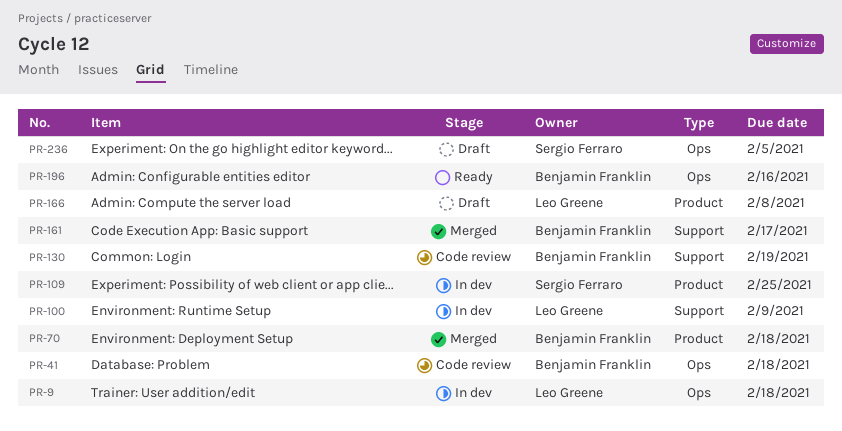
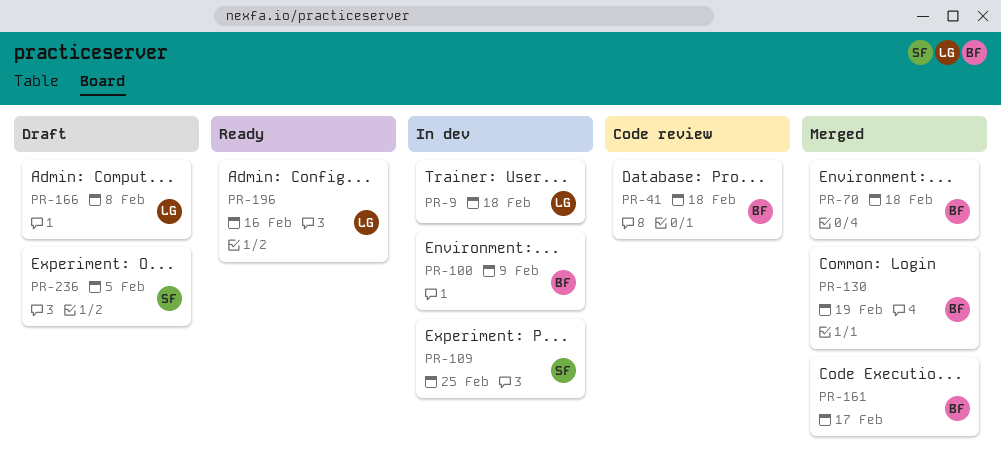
PR-100, owner: Leo Greene -> Benjamin Franklin
PR-130, status: Code review -> Merged
PR-196, owner: Benjamin Franklin -> Leo Greene

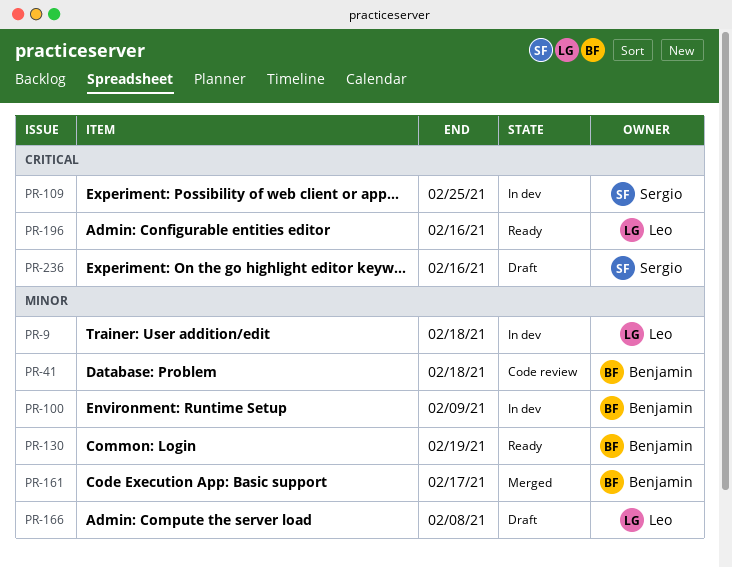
PR-70: present -> none
PR-130, status: Merged -> Ready
PR-236, due: Feb 5 -> Feb 16

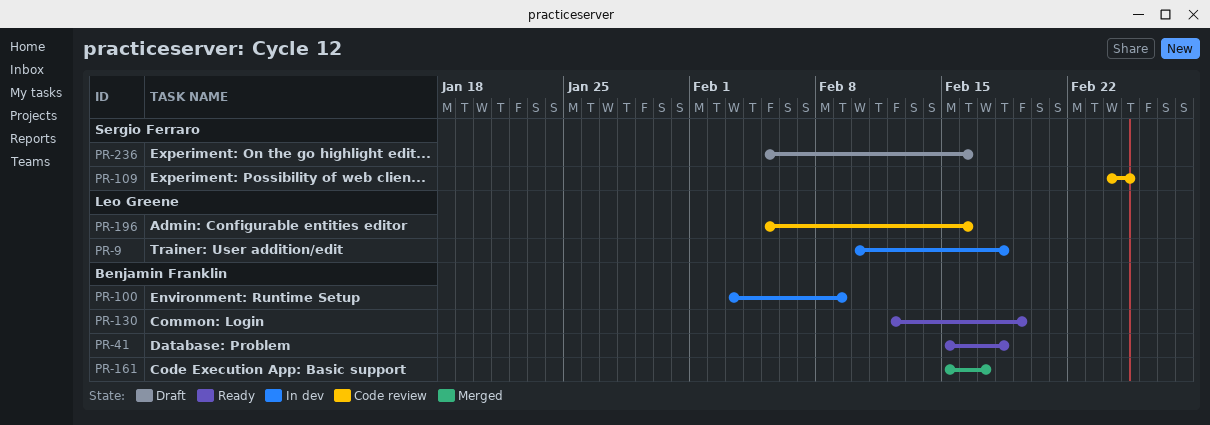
PR-41, status: Code review -> Ready
PR-109, status: In dev -> Code review
PR-166: present -> none
PR-196, status: Ready -> Code review

